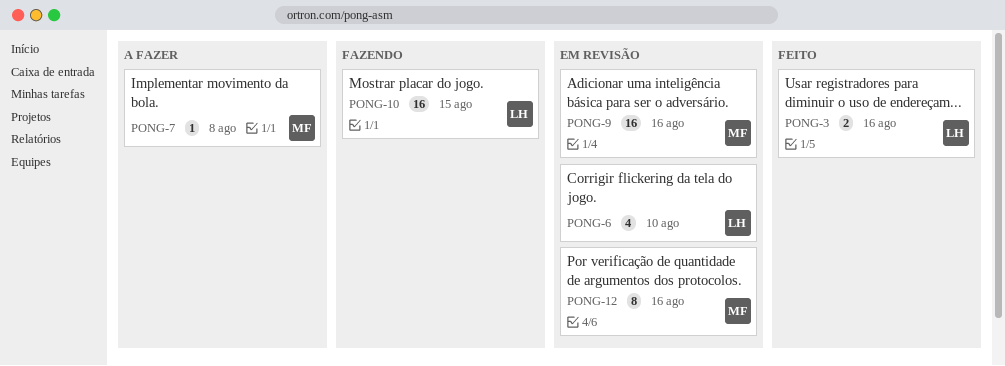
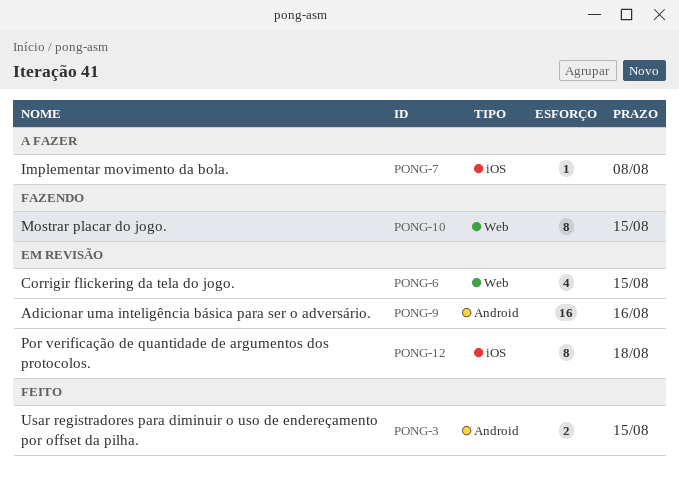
PONG-3, due: Aug 16 -> Aug 15
PONG-6, due: Aug 10 -> Aug 15
PONG-10, estimate: 16 -> 8
PONG-12, due: Aug 16 -> Aug 18

